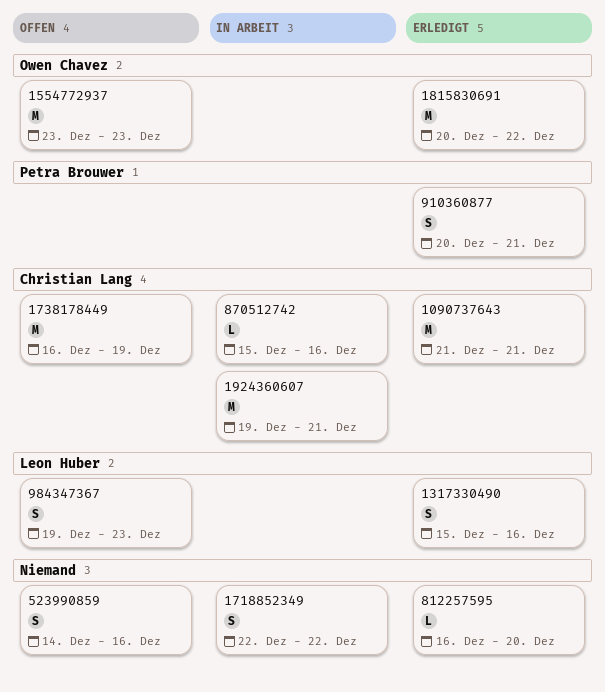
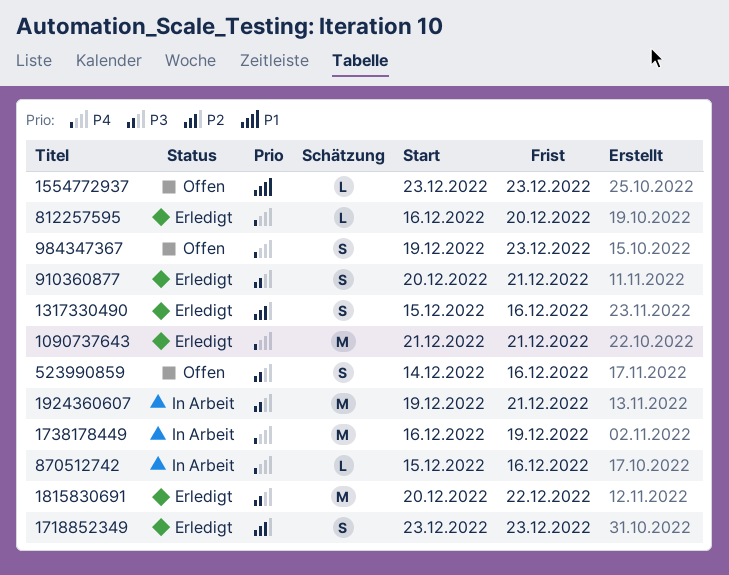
1554772937, estimate: M -> L
1718852349, status: In Arbeit -> Erledigt
1718852349, start: Dec 22 -> Dec 23
1718852349, due: Dec 22 -> Dec 23
1738178449, status: Offen -> In Arbeit

